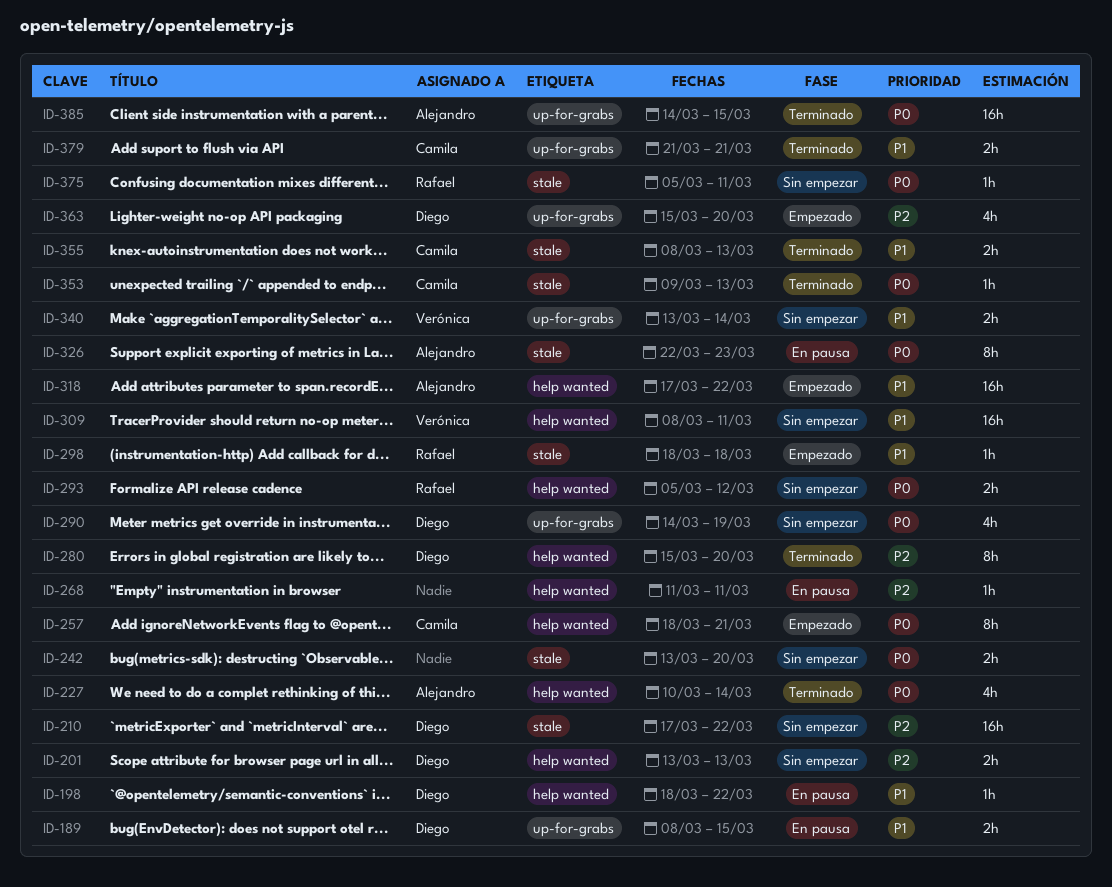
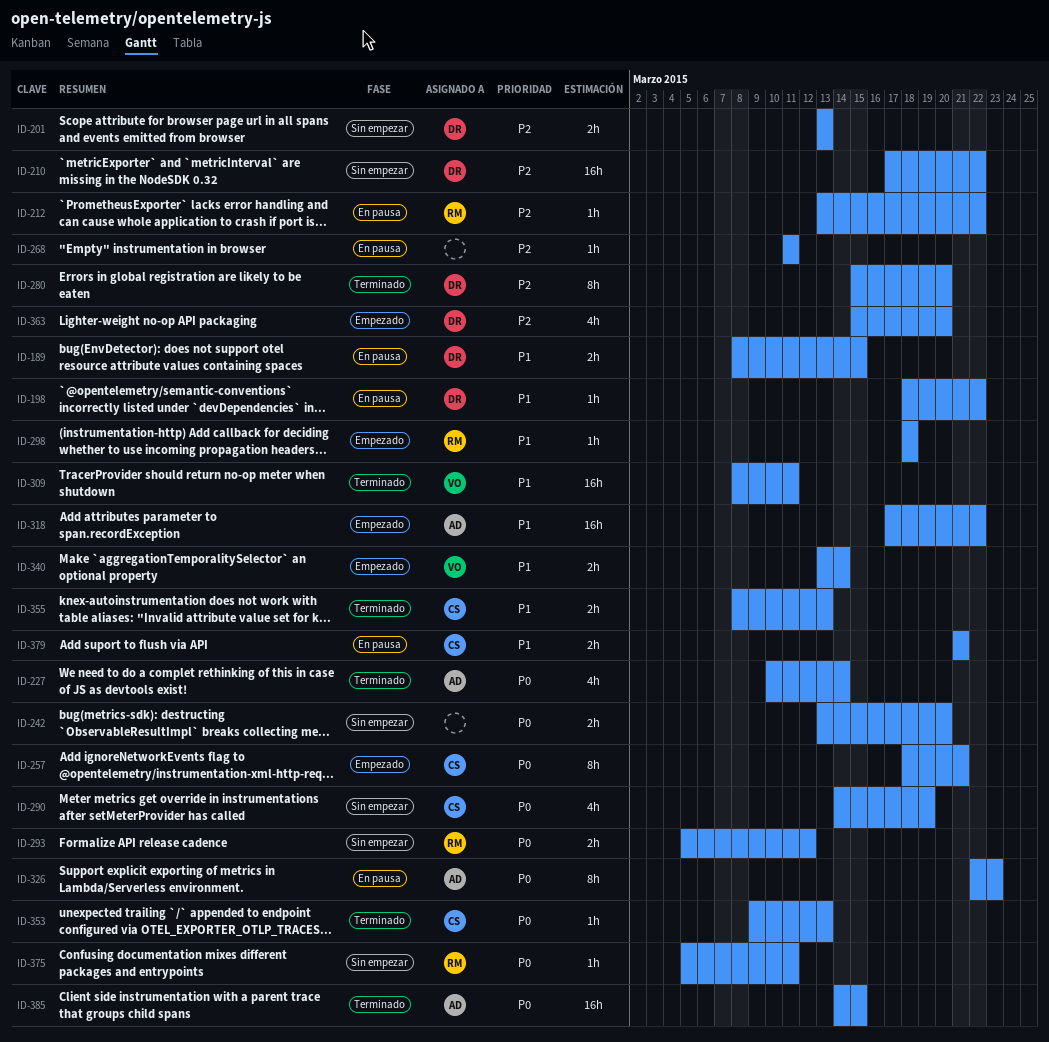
ID-212: none -> present
ID-290, owner: Diego -> Camila
ID-309, status: Sin empezar -> Terminado
ID-340, status: Sin empezar -> Empezado
ID-379, status: Terminado -> En pausa

